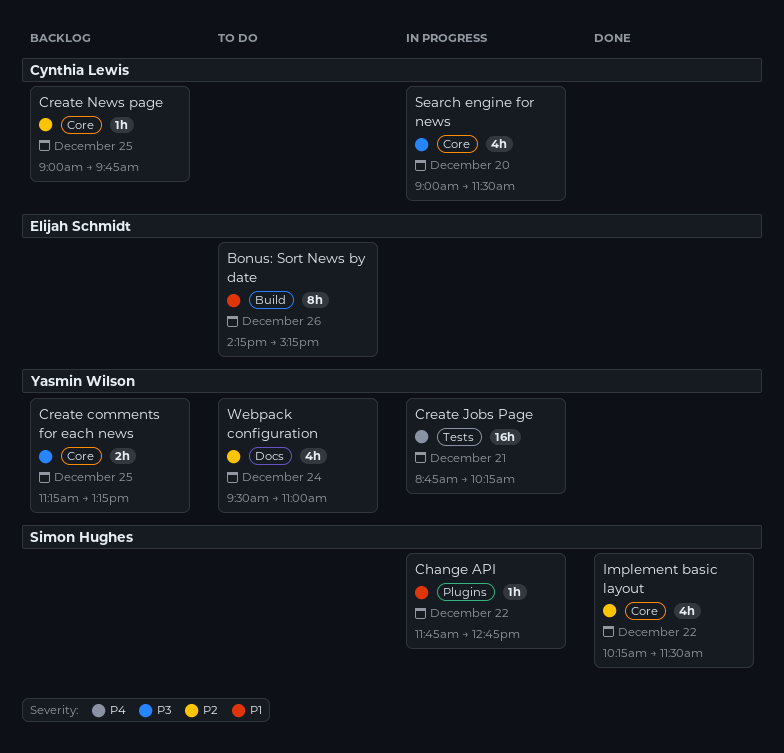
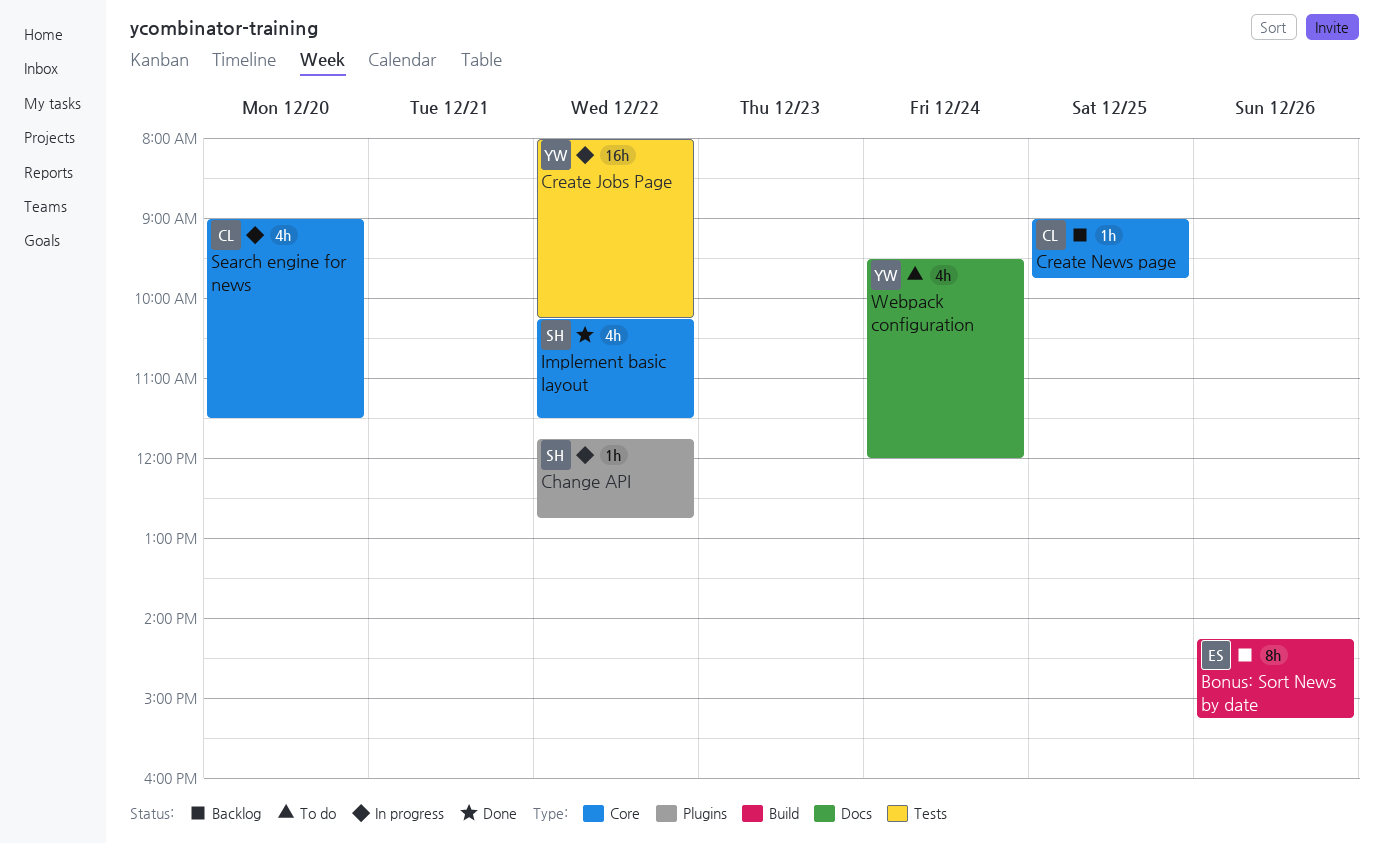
Bonus: Sort News by date, status: To do -> Backlog
Create comments for each news: present -> none
Create Jobs Page, day: Dec 21 -> Dec 22
Create Jobs Page, begins: 08:45 -> 08:00
Webpack configuration, ends: 11:00 -> 12:00

